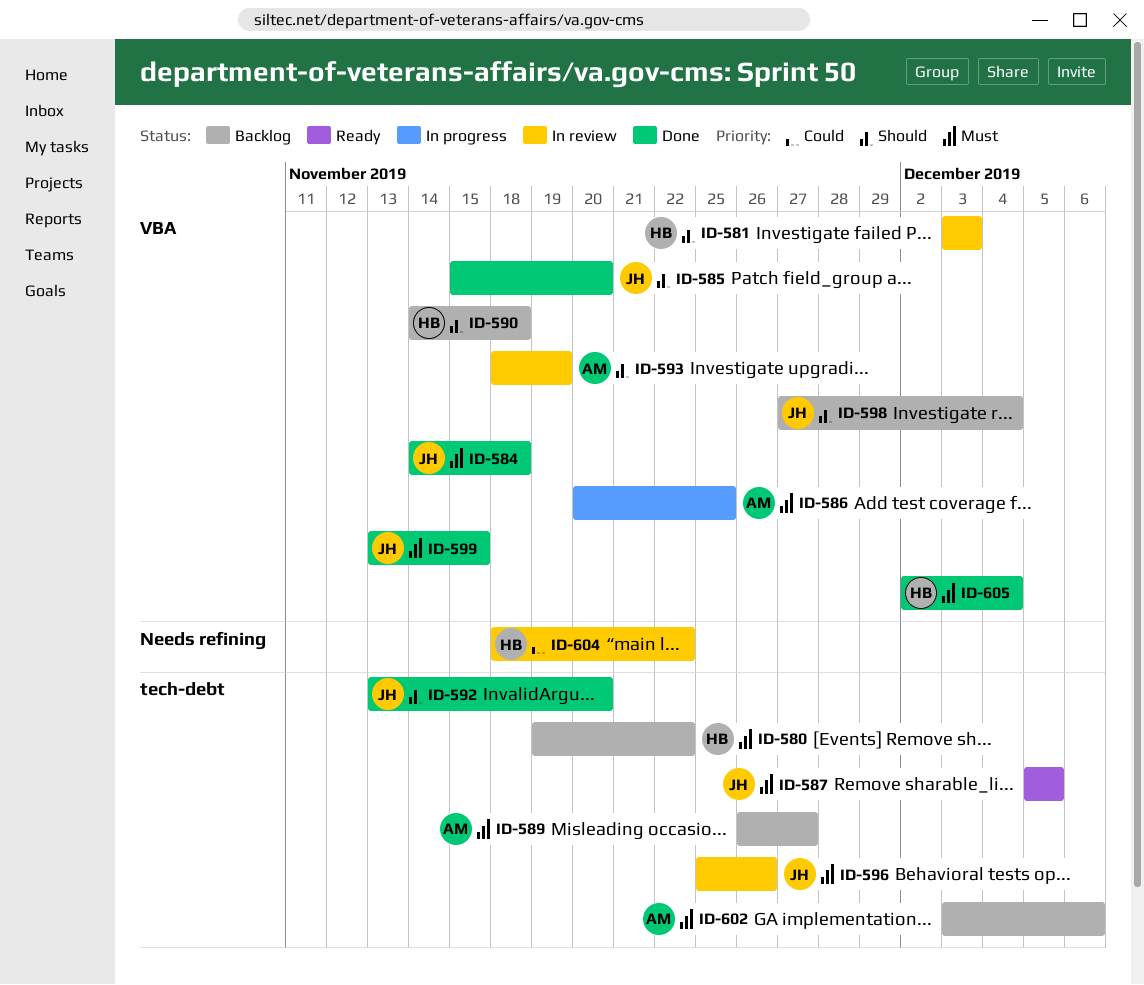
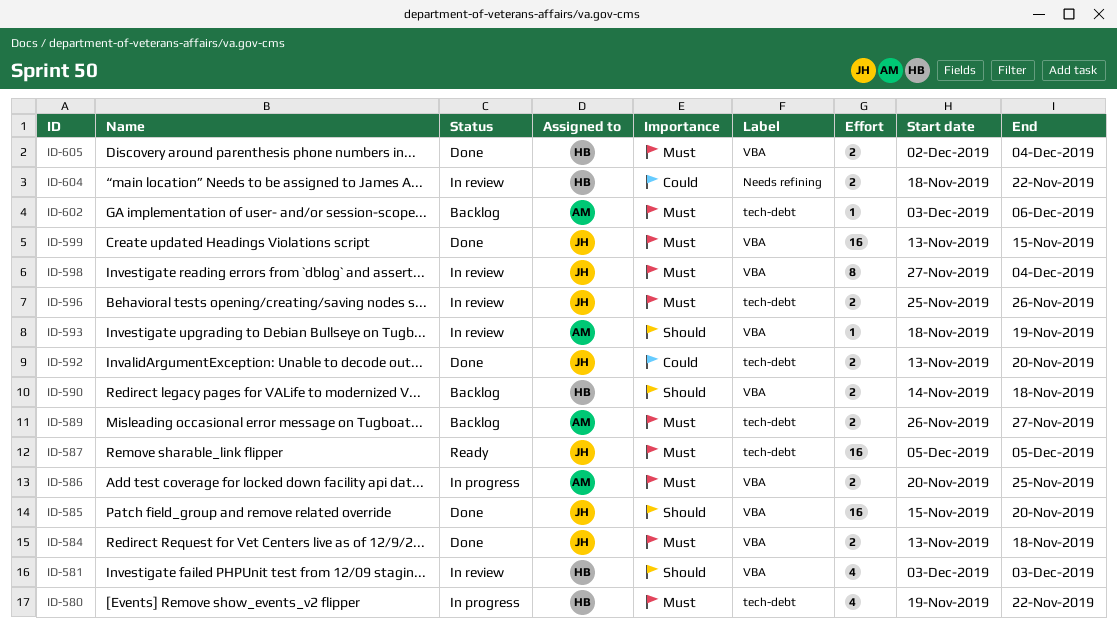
ID-580, status: Backlog -> In progress
ID-584, start: Nov 14 -> Nov 13
ID-592, priority: Should -> Could
ID-598, status: Backlog -> In review
ID-598, priority: Should -> Must

